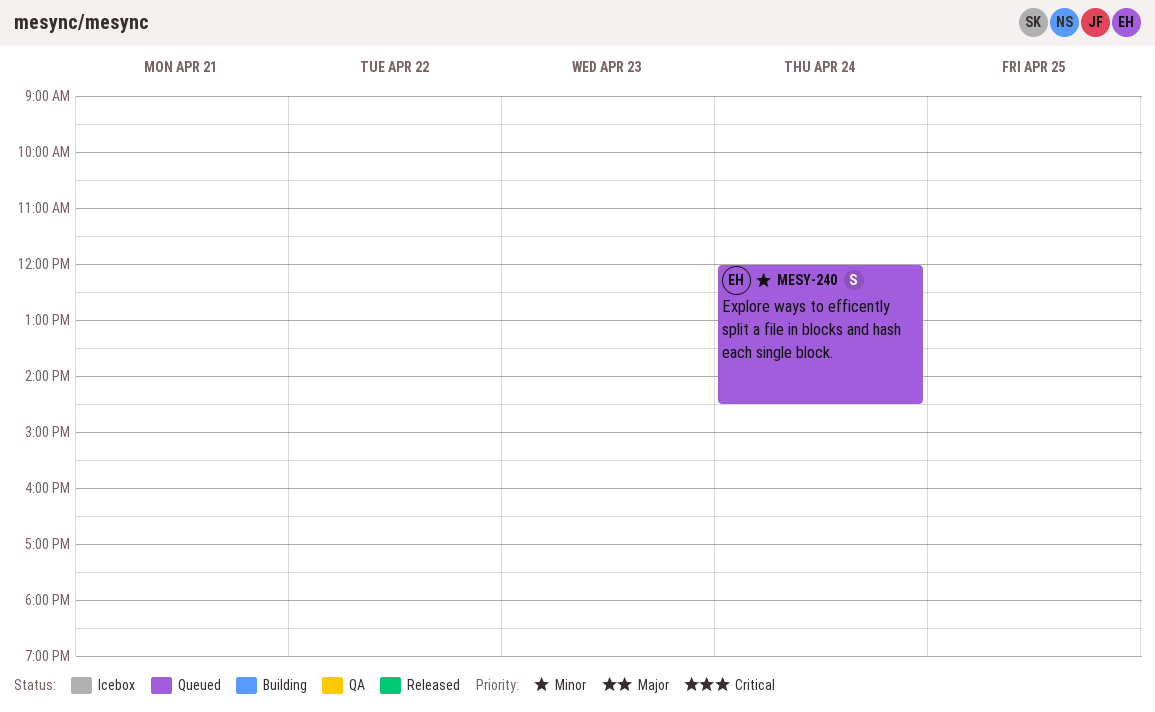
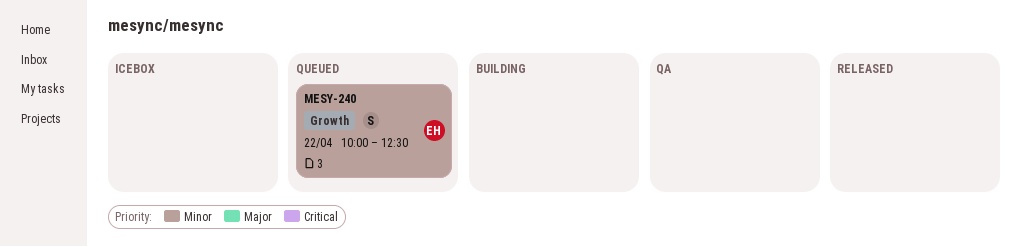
MESY-240, day: Apr 24 -> Apr 22
MESY-240, begins: 12:00 -> 10:00
MESY-240, ends: 14:30 -> 12:30

